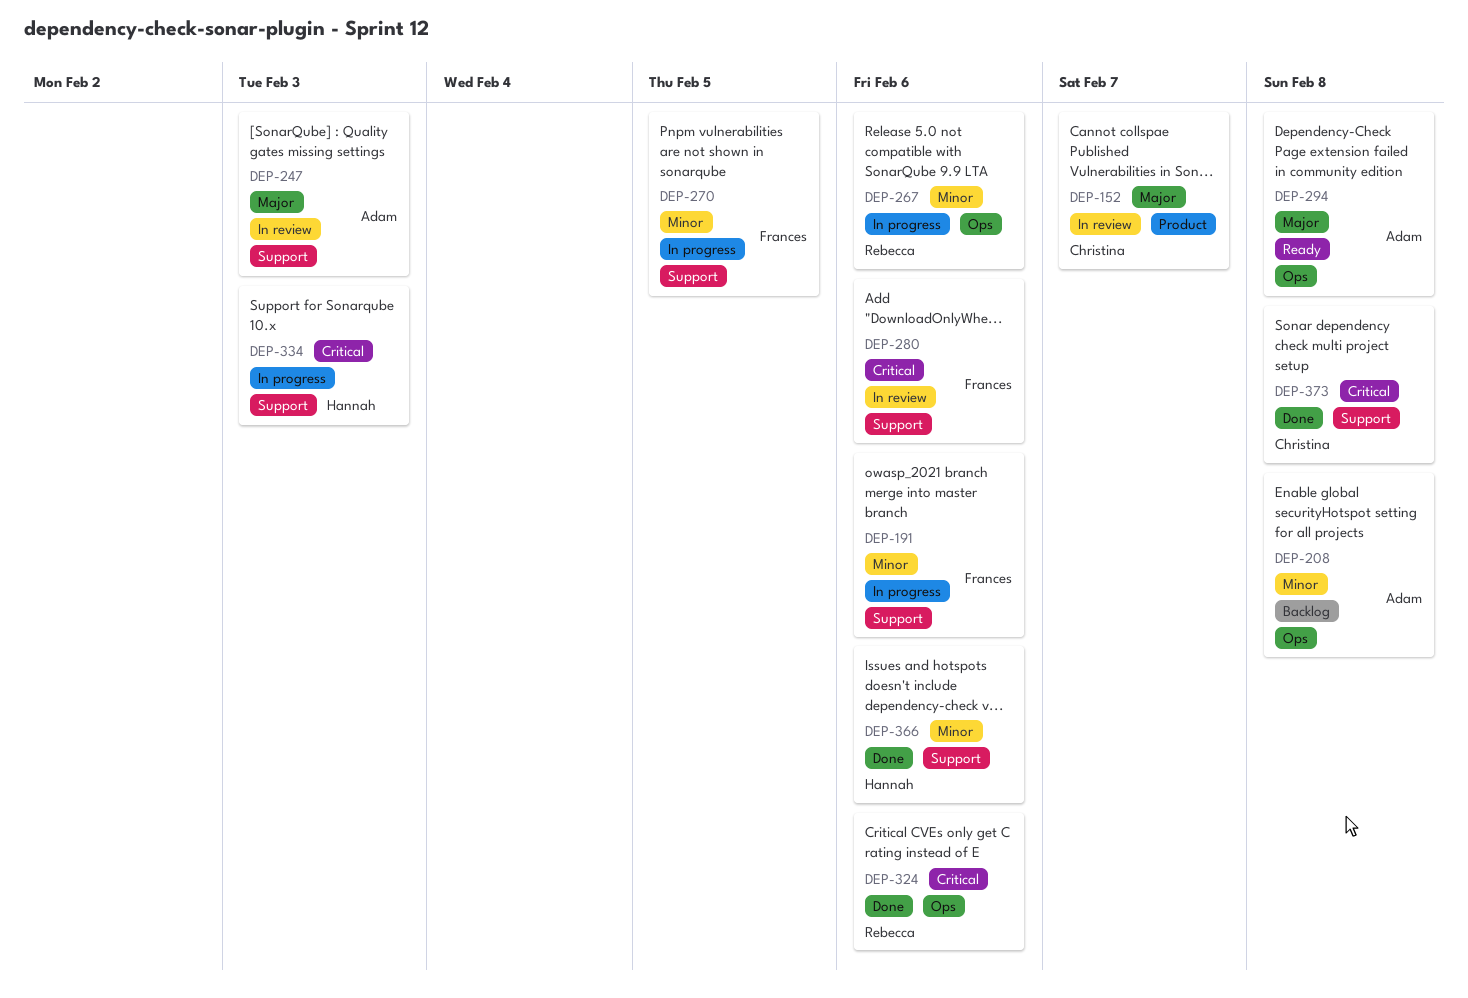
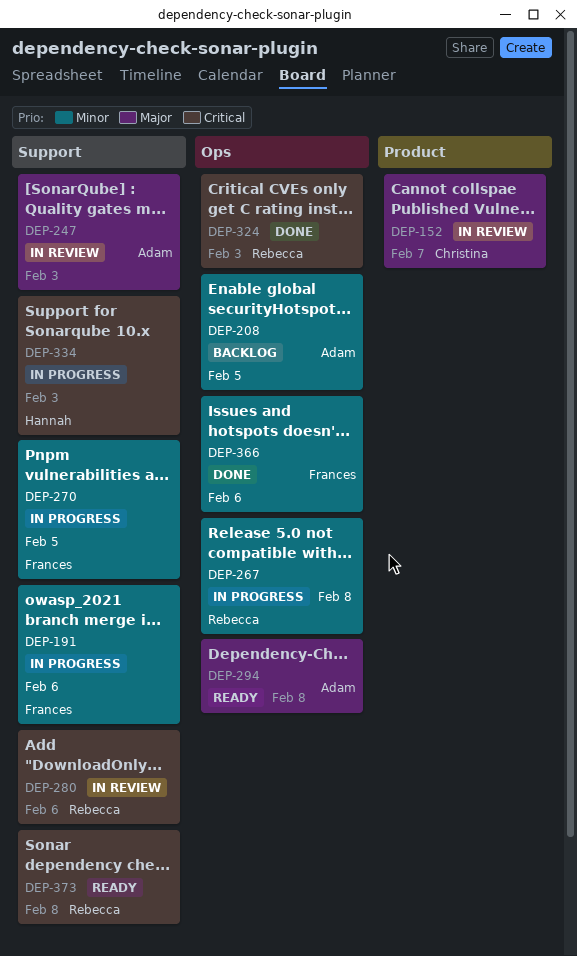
DEP-208, due: Feb 8 -> Feb 5
DEP-267, due: Feb 6 -> Feb 8
DEP-280, owner: Frances -> Rebecca
DEP-324, due: Feb 6 -> Feb 3
DEP-366, owner: Hannah -> Frances
DEP-366, label: Support -> Ops
DEP-373, status: Done -> Ready
DEP-373, owner: Christina -> Rebecca

